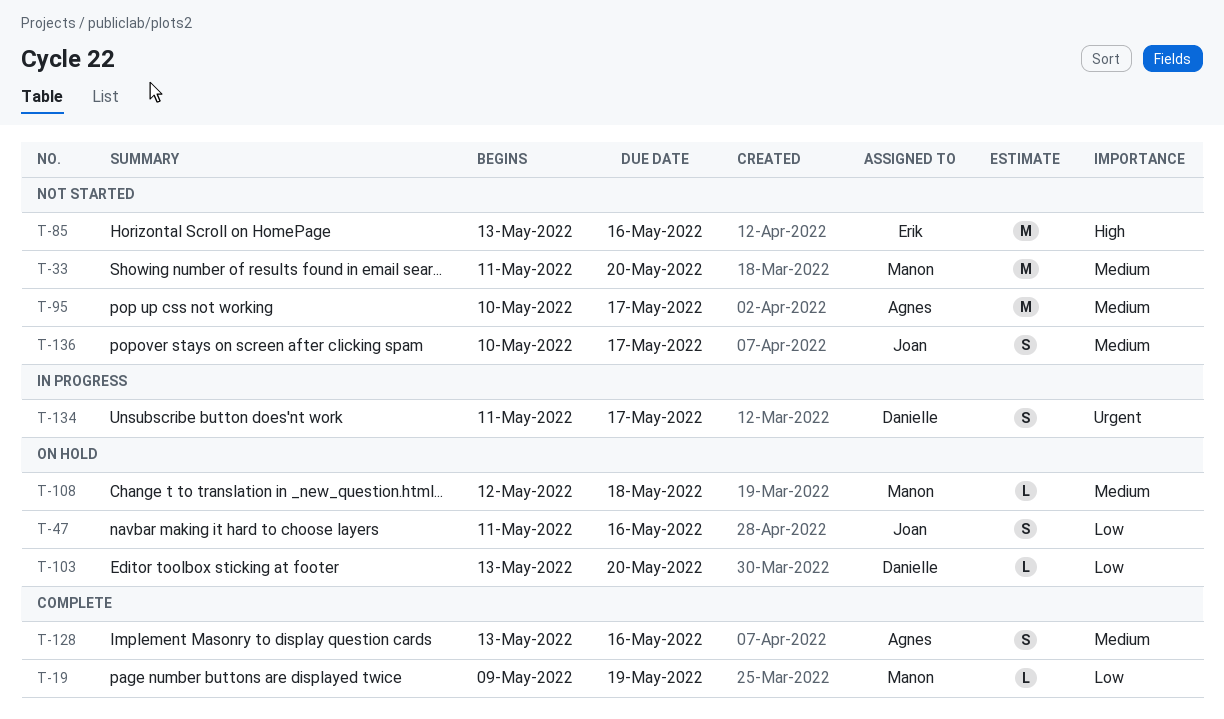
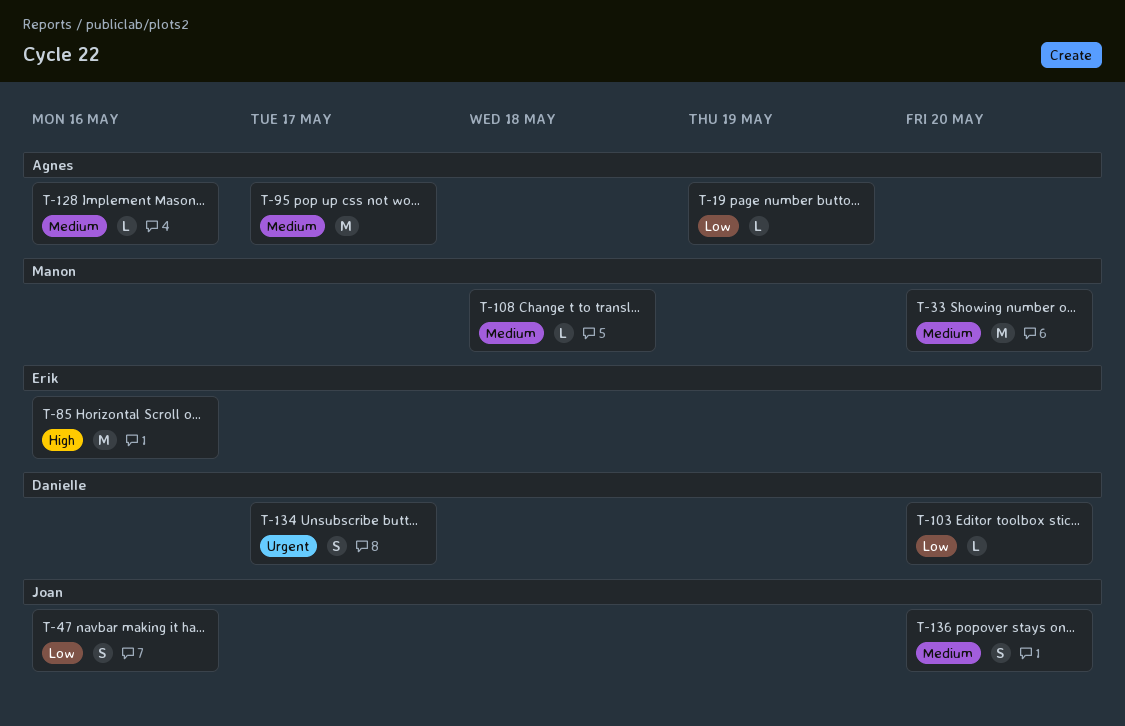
T-19, owner: Manon -> Agnes
T-128, estimate: S -> L
T-136, due: May 17 -> May 20

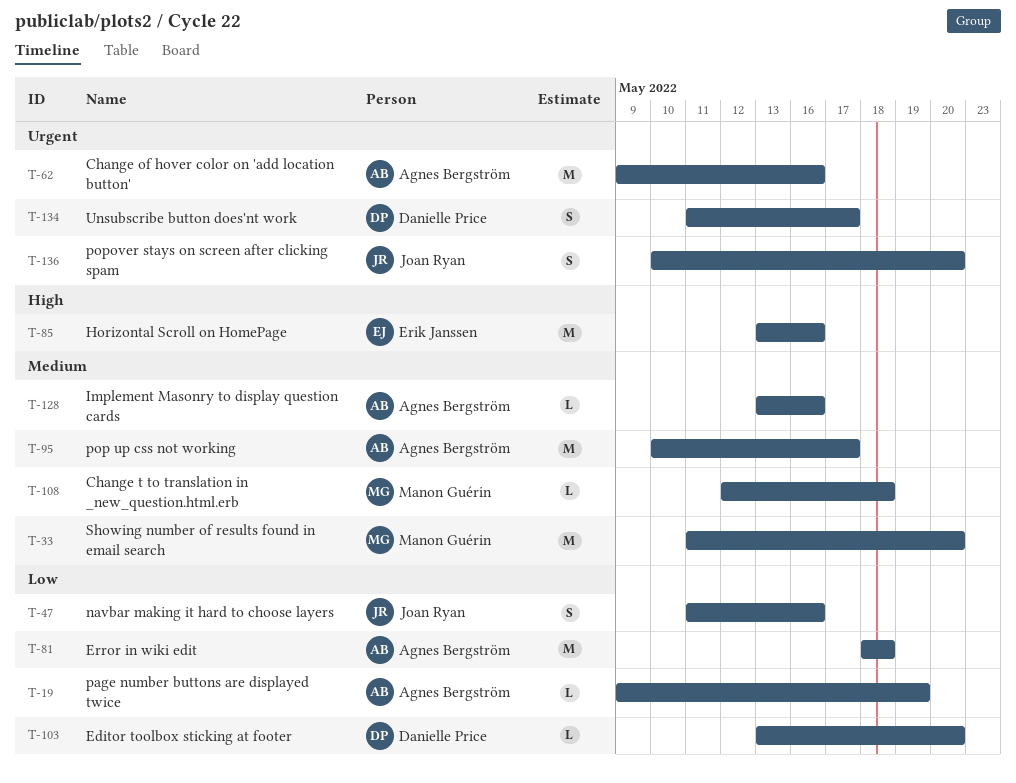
T-62: none -> present
T-81: none -> present
T-136, priority: Medium -> Urgent

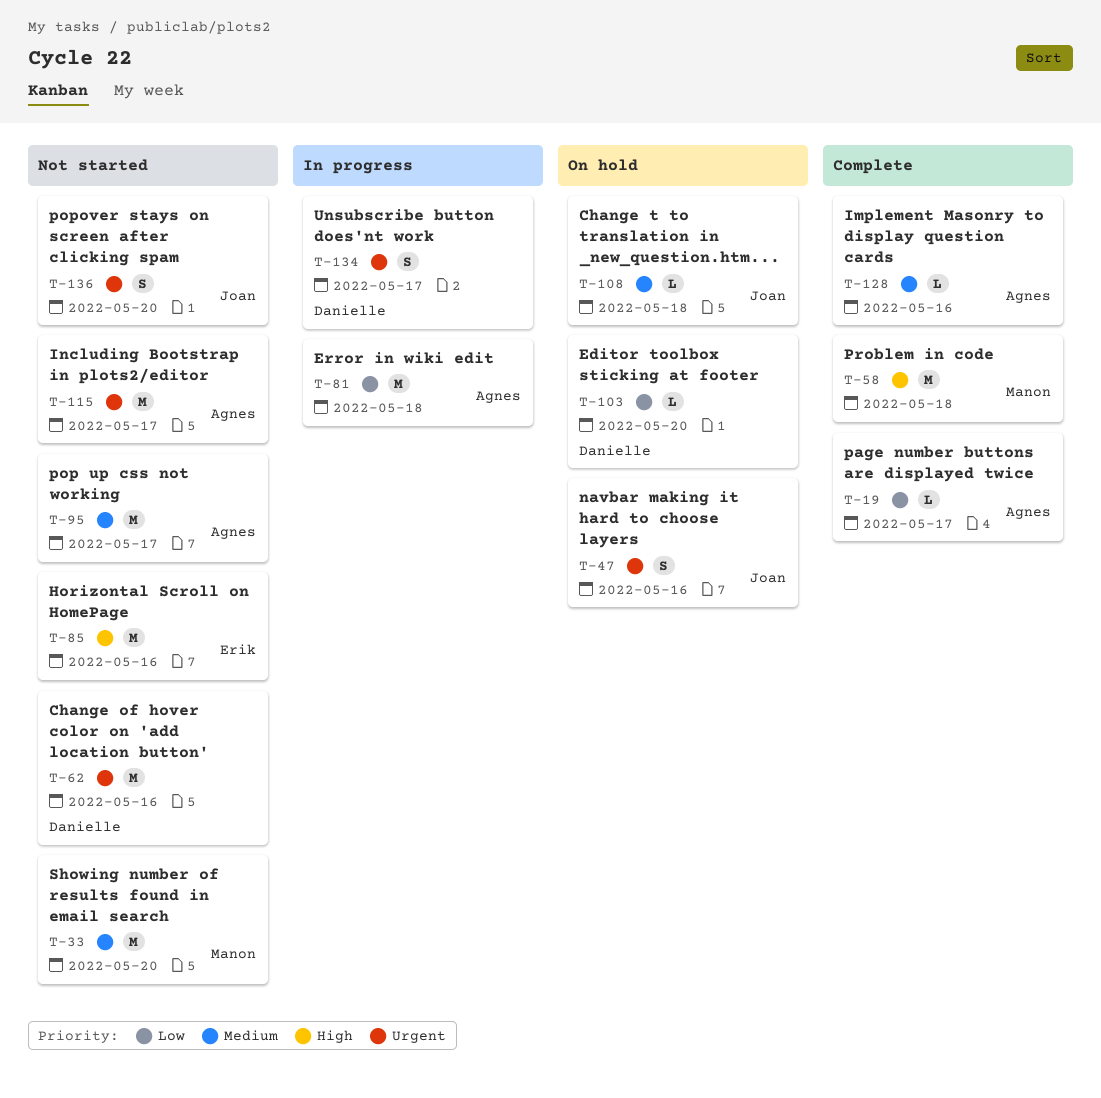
T-19, due: May 19 -> May 17
T-47, priority: Low -> Urgent
T-58: none -> present
T-62, owner: Agnes Bergström -> Danielle Price
T-108, owner: Manon Guérin -> Joan Ryan
T-115: none -> present

